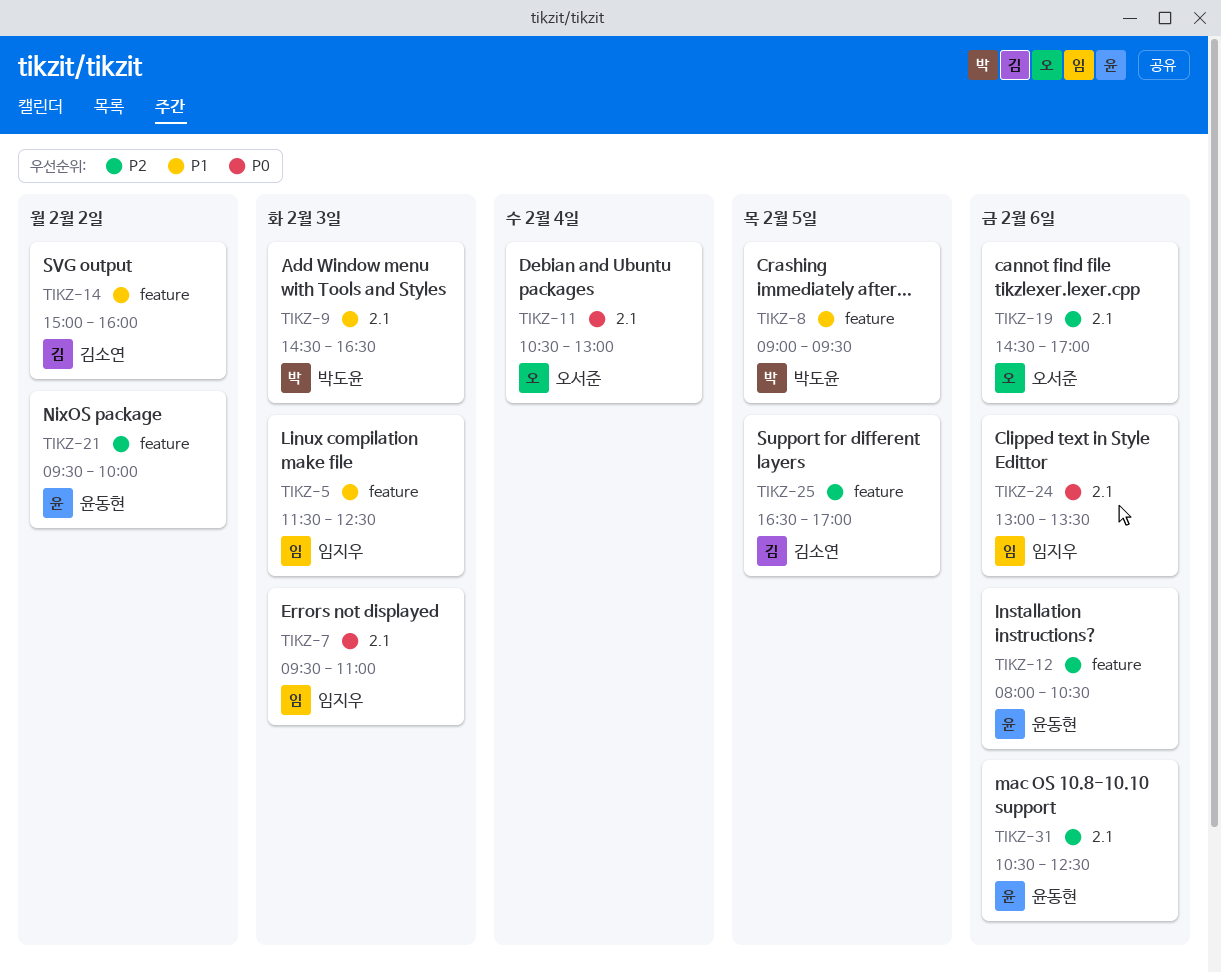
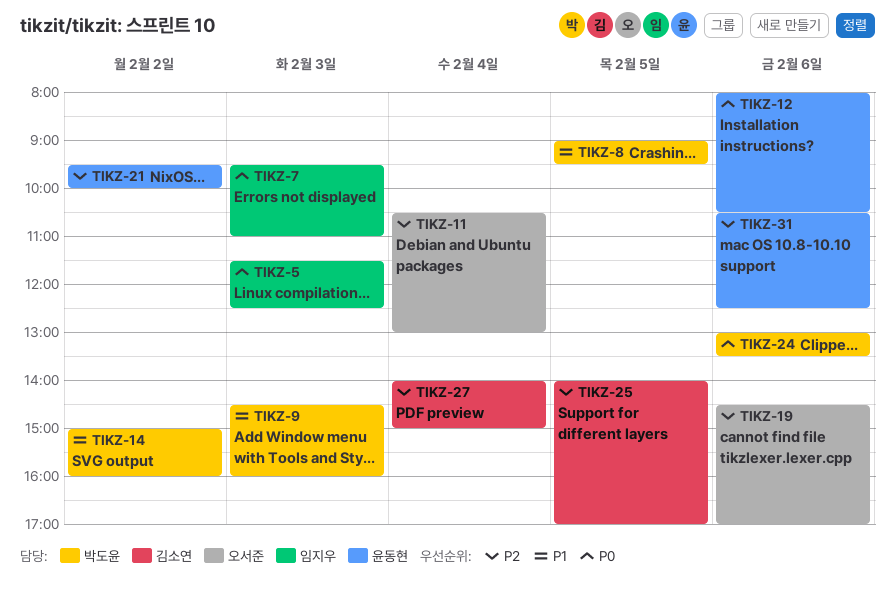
TIKZ-5, priority: P1 -> P0
TIKZ-9, ends: 16:30 -> 16:00
TIKZ-11, priority: P0 -> P2
TIKZ-12, priority: P2 -> P0
TIKZ-14, owner: 김소연 -> 박도윤
TIKZ-24, owner: 임지우 -> 박도윤
TIKZ-25, begins: 16:30 -> 14:00
TIKZ-27: none -> present

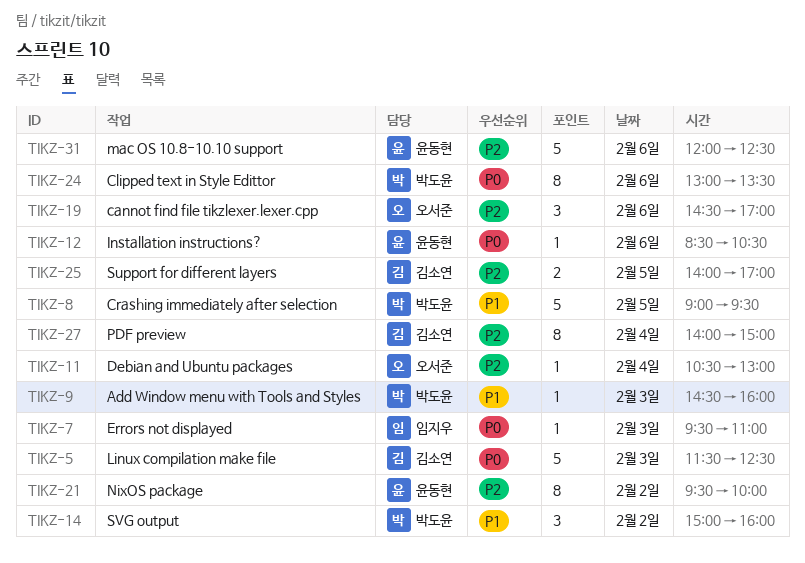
TIKZ-5, owner: 임지우 -> 김소연
TIKZ-12, begins: 08:00 -> 08:30
TIKZ-31, begins: 10:30 -> 12:00

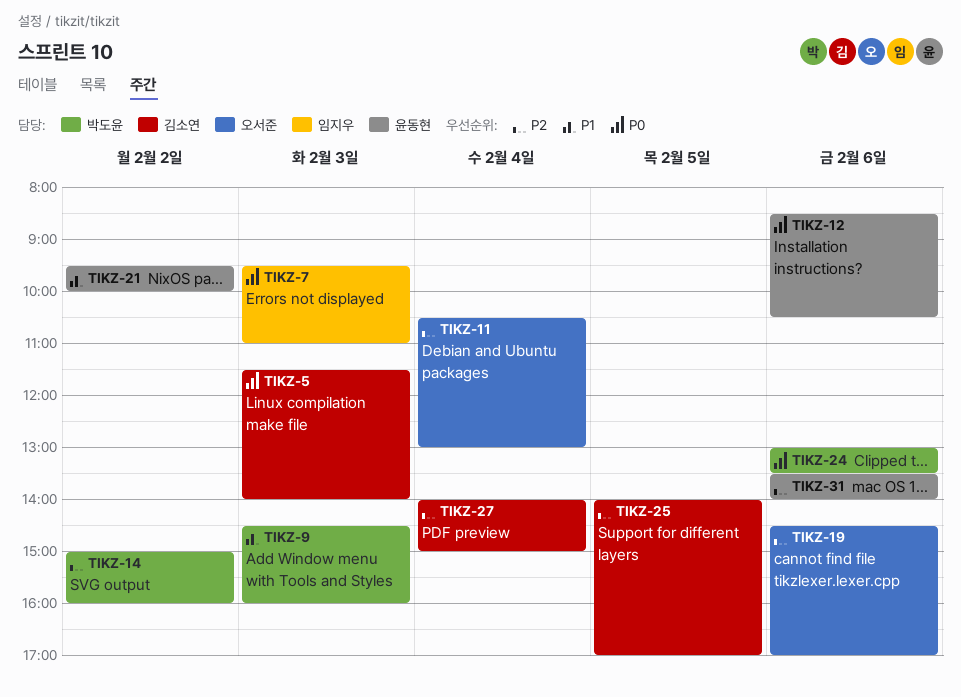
TIKZ-5, ends: 12:30 -> 14:00
TIKZ-8: present -> none
TIKZ-14, priority: P1 -> P2
TIKZ-21, priority: P2 -> P1
TIKZ-31, begins: 12:00 -> 13:30
TIKZ-31, ends: 12:30 -> 14:00

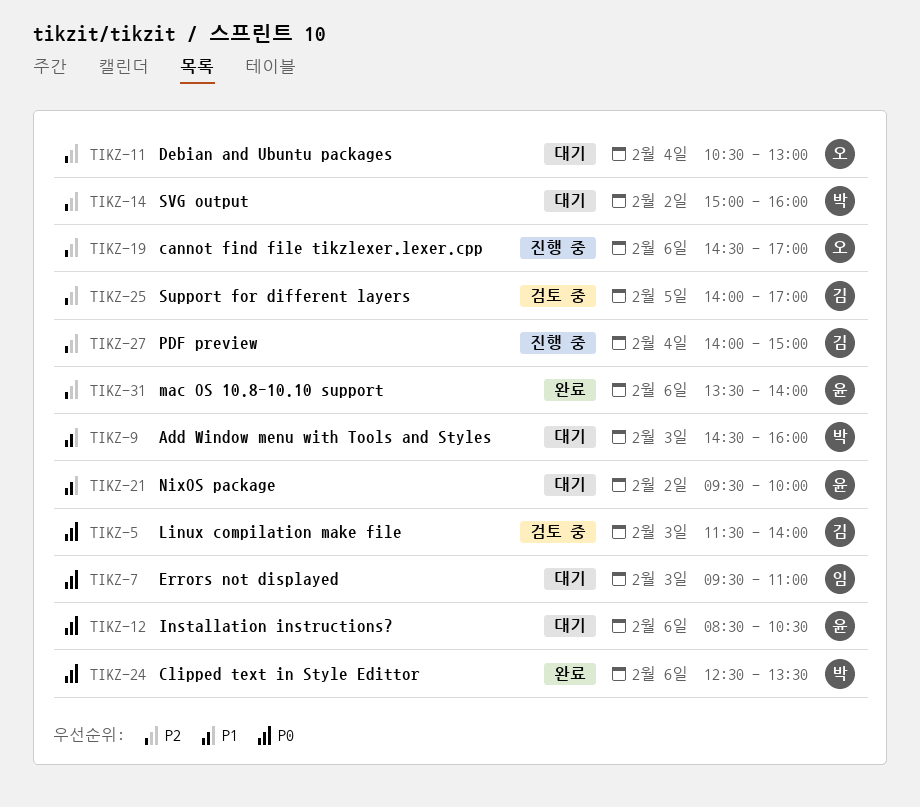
TIKZ-24, begins: 13:00 -> 12:30

